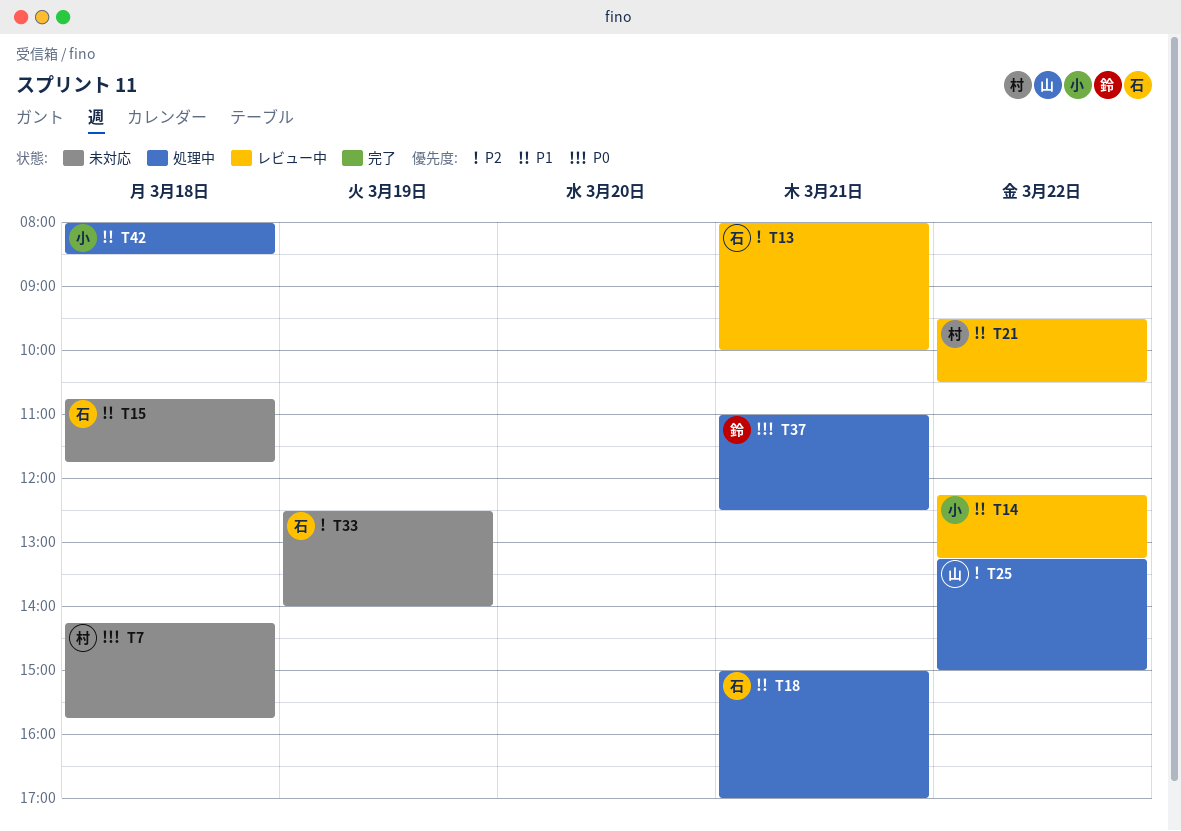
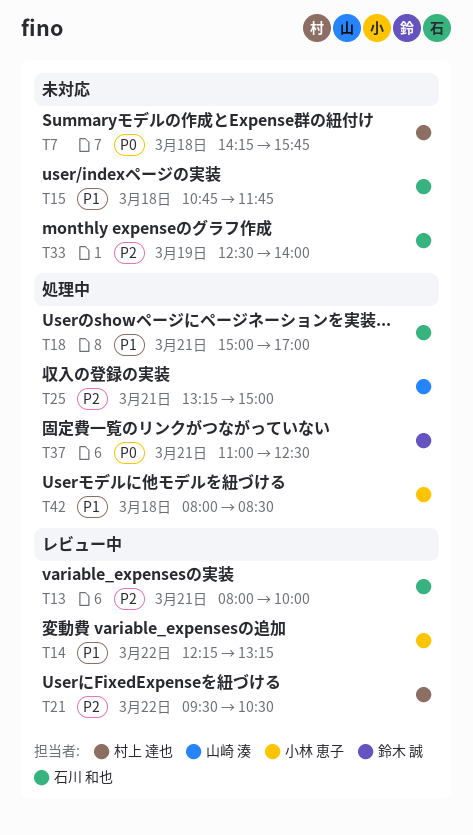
T21, priority: P1 -> P2
T25, day: Mar 22 -> Mar 21

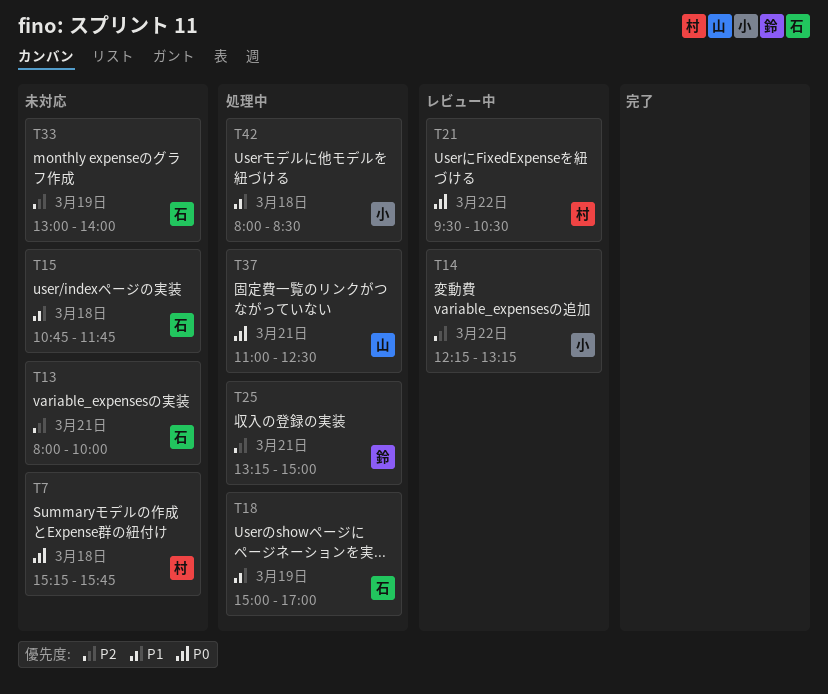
T7, begins: 14:15 -> 15:15
T13, status: レビュー中 -> 未対応
T14, priority: P1 -> P2
T18, day: Mar 21 -> Mar 19
T21, priority: P2 -> P0
T25, owner: 山崎 湊 -> 鈴木 誠
T33, begins: 12:30 -> 13:00
T37, owner: 鈴木 誠 -> 山崎 湊

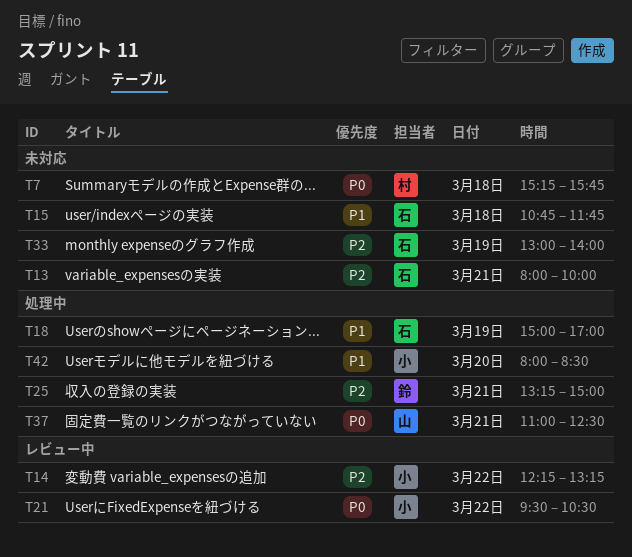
T21, owner: 村 -> 小
T42, day: Mar 18 -> Mar 20

